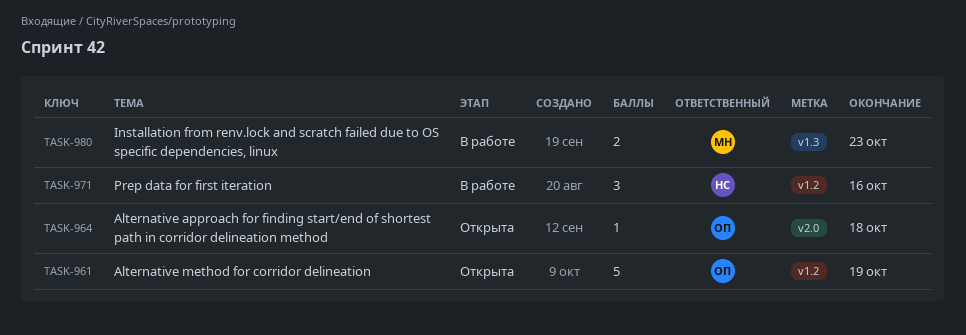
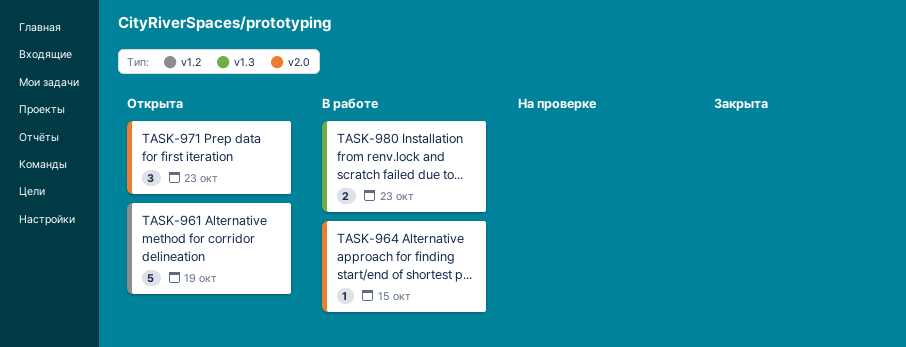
TASK-964, status: Открыта -> В работе
TASK-964, due: Oct 18 -> Oct 15
TASK-971, status: В работе -> Открыта
TASK-971, label: v1.2 -> v2.0
TASK-971, due: Oct 16 -> Oct 23

